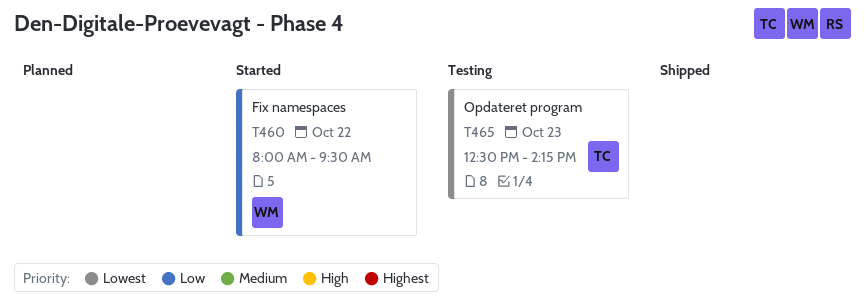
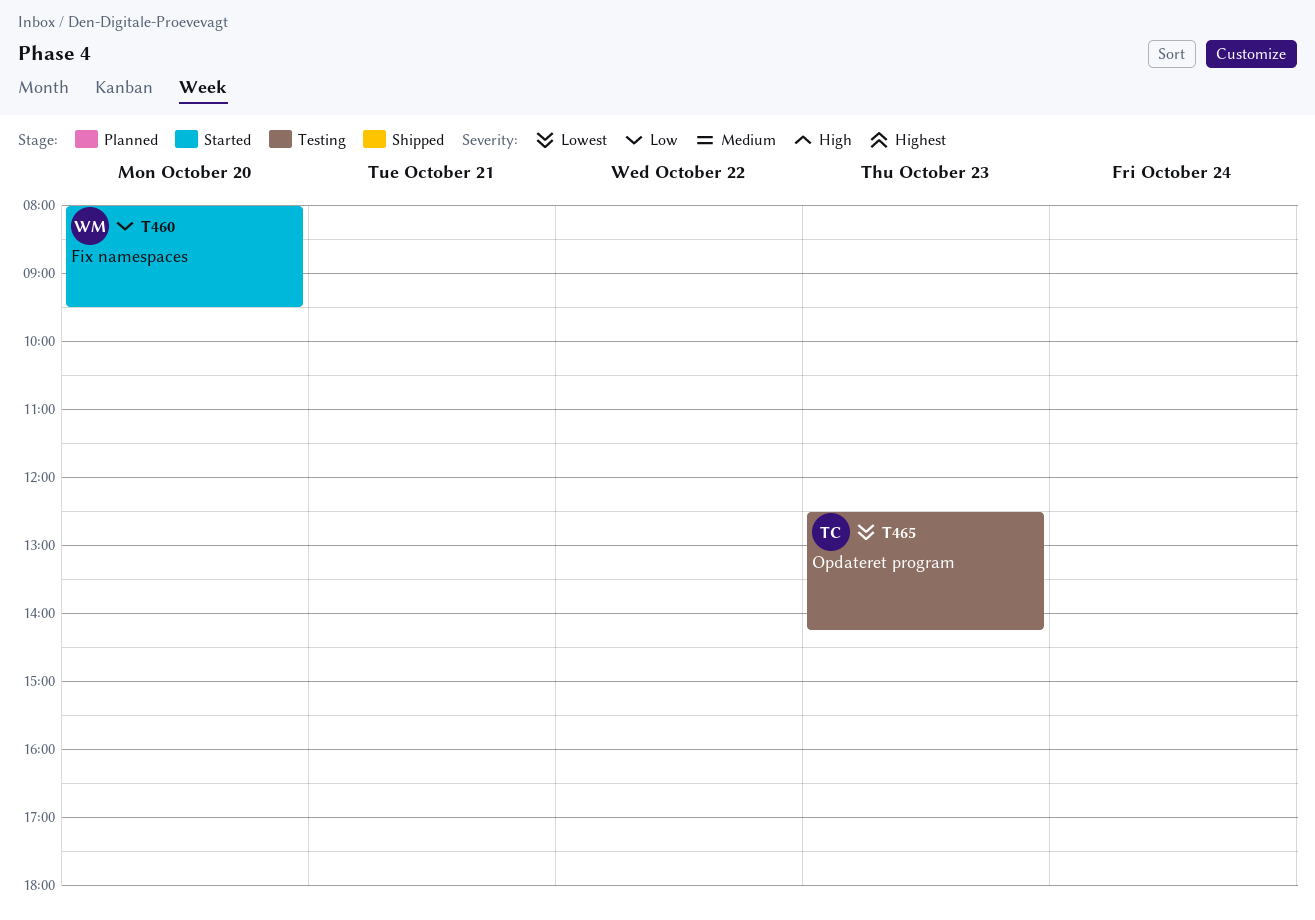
T460, day: Oct 22 -> Oct 20

